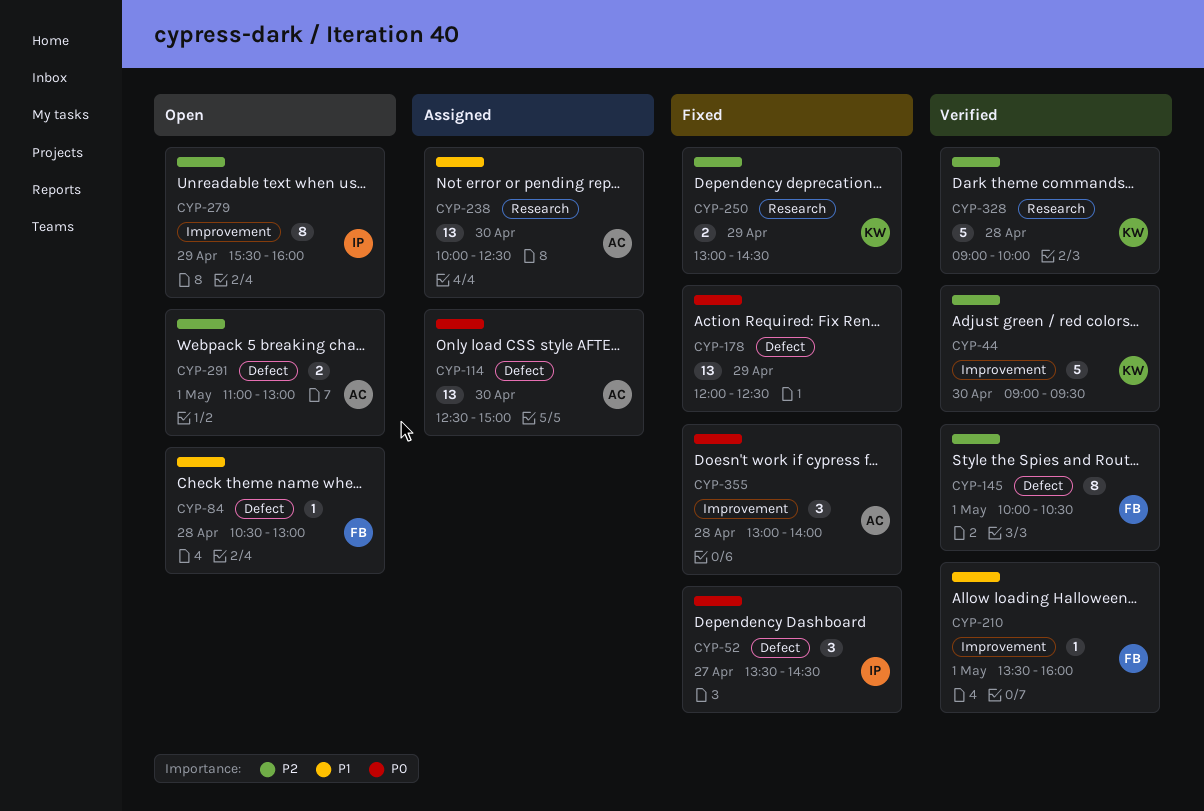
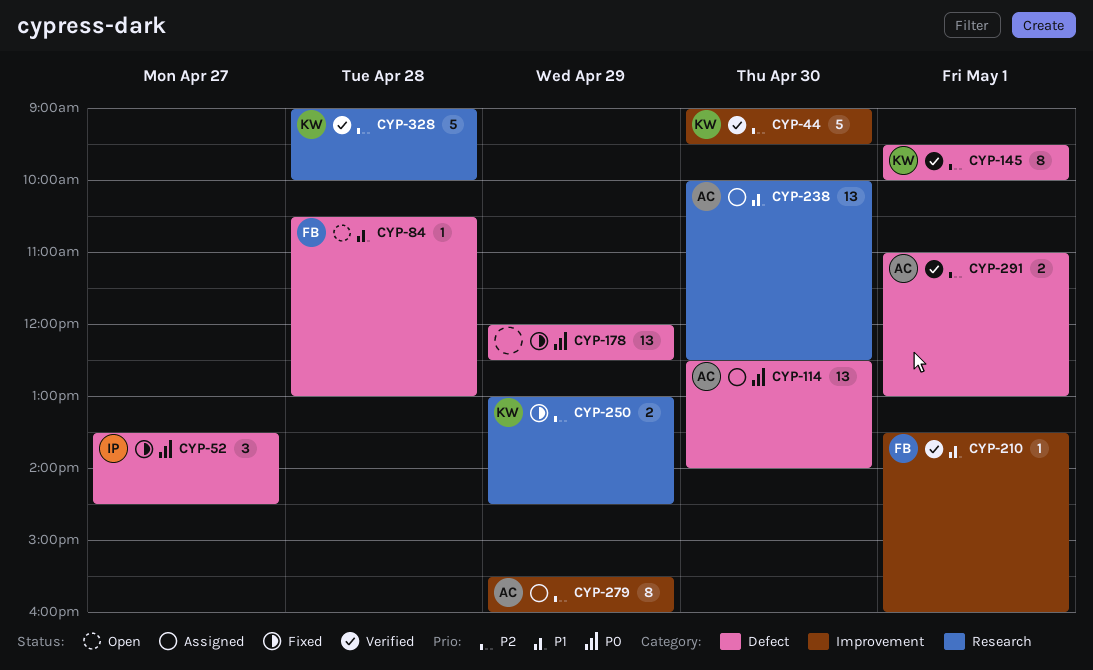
CYP-114, ends: 15:00 -> 14:00
CYP-145, owner: FB -> KW
CYP-145, begins: 10:00 -> 09:30
CYP-145, ends: 10:30 -> 10:00
CYP-279, status: Open -> Assigned
CYP-279, owner: IP -> AC
CYP-291, status: Open -> Verified
CYP-355: present -> none

